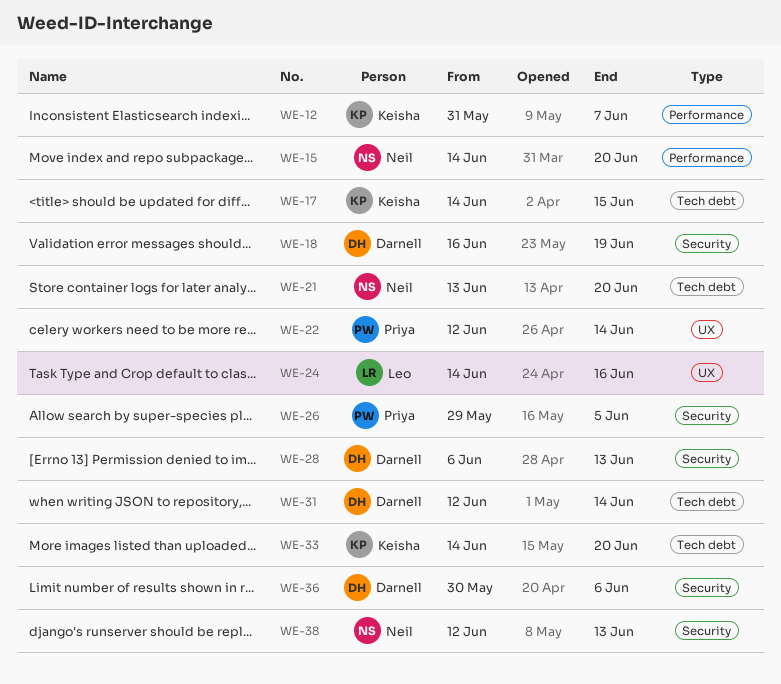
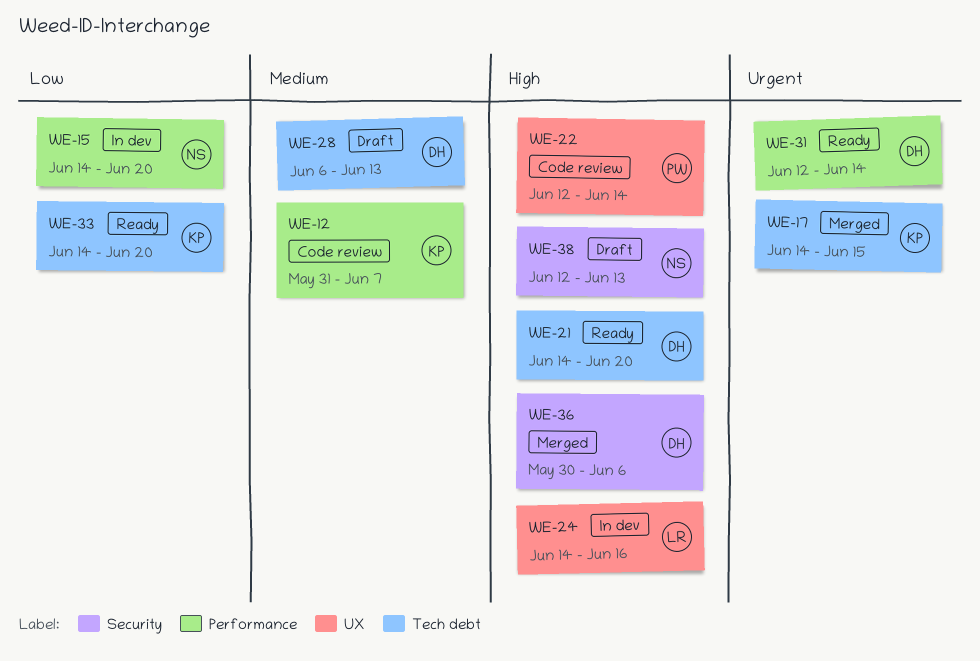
WE-18: present -> none
WE-21, owner: Neil -> Darnell
WE-21, start: Jun 13 -> Jun 14
WE-26: present -> none
WE-28, label: Security -> Tech debt
WE-31, label: Tech debt -> Performance

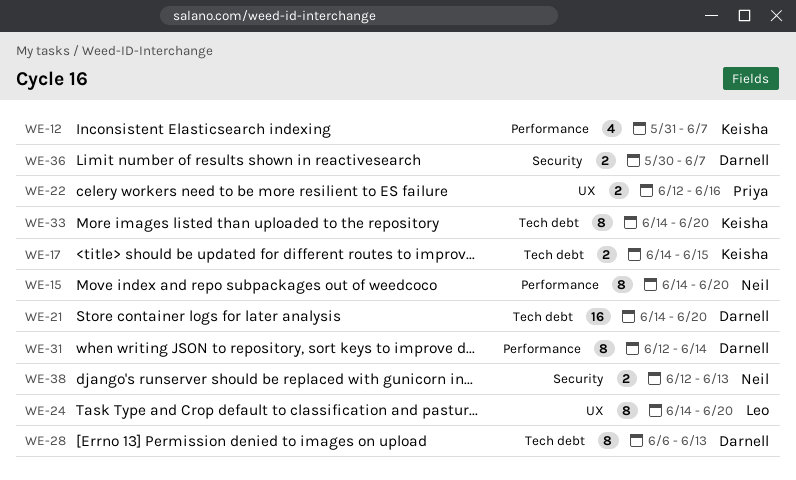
WE-22, due: Jun 14 -> Jun 16
WE-24, due: Jun 16 -> Jun 20
WE-36, due: Jun 6 -> Jun 7

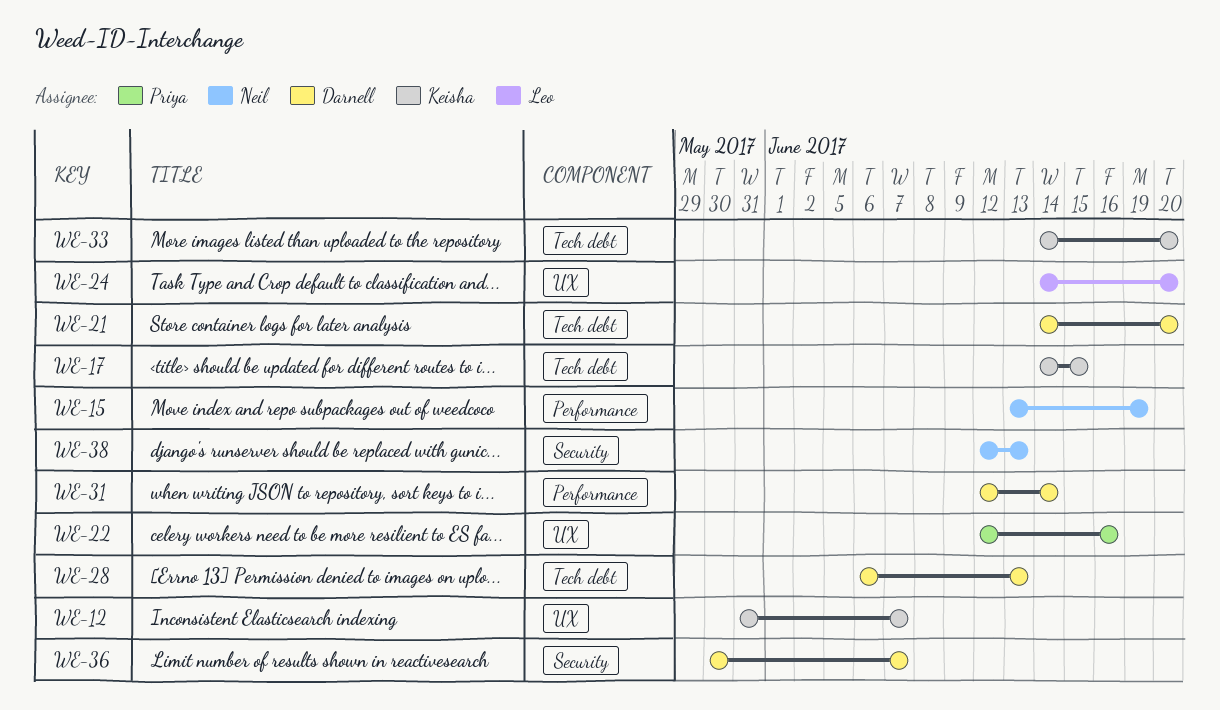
WE-12, label: Performance -> UX
WE-15, start: Jun 14 -> Jun 13
WE-15, due: Jun 20 -> Jun 19

